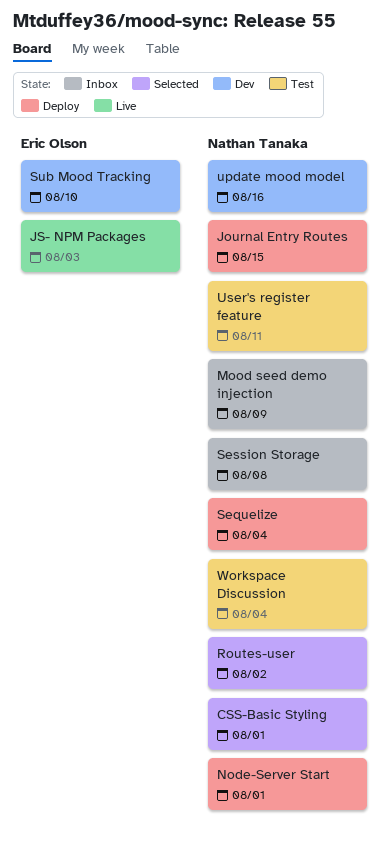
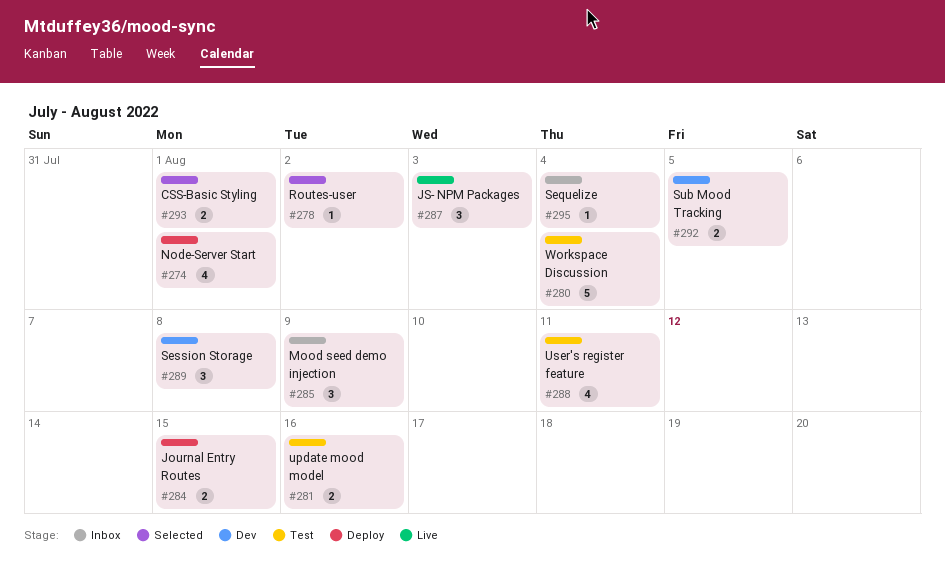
Sequelize, status: Deploy -> Inbox
Session Storage, status: Inbox -> Dev
Sub Mood Tracking, due: Aug 10 -> Aug 5
update mood model, status: Dev -> Test

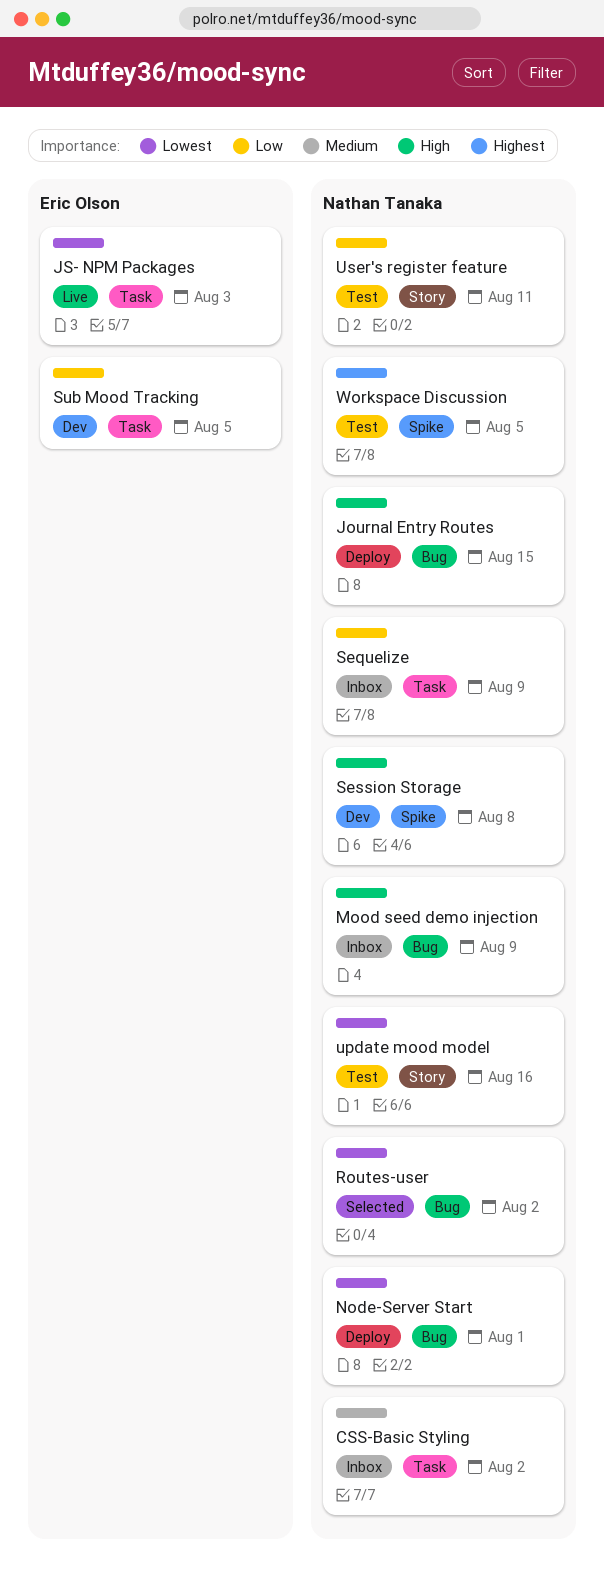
CSS-Basic Styling, status: Selected -> Inbox
CSS-Basic Styling, due: Aug 1 -> Aug 2
Sequelize, due: Aug 4 -> Aug 9
Workspace Discussion, due: Aug 4 -> Aug 5

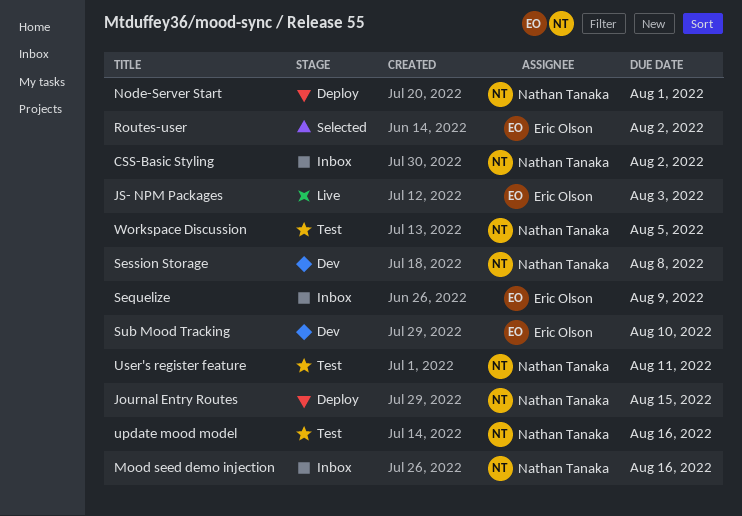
Mood seed demo injection, due: Aug 9 -> Aug 16
Routes-user, owner: Nathan Tanaka -> Eric Olson
Sequelize, owner: Nathan Tanaka -> Eric Olson
Sub Mood Tracking, due: Aug 5 -> Aug 10

